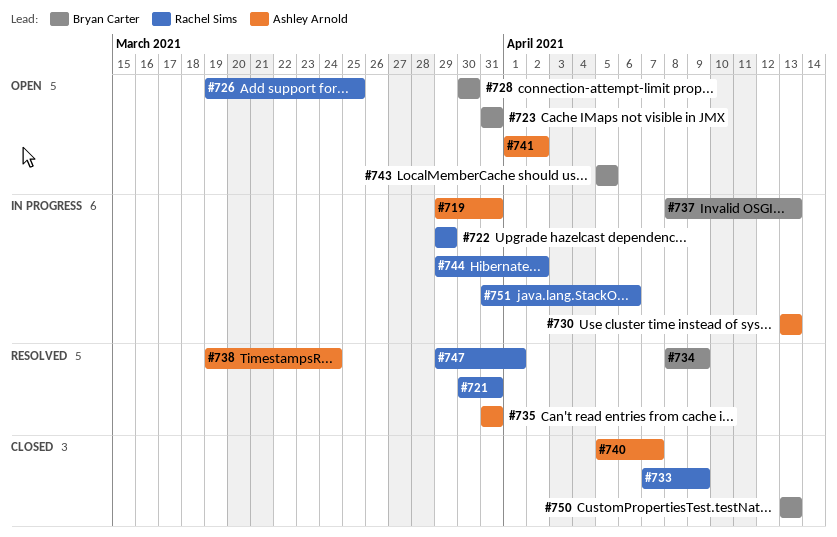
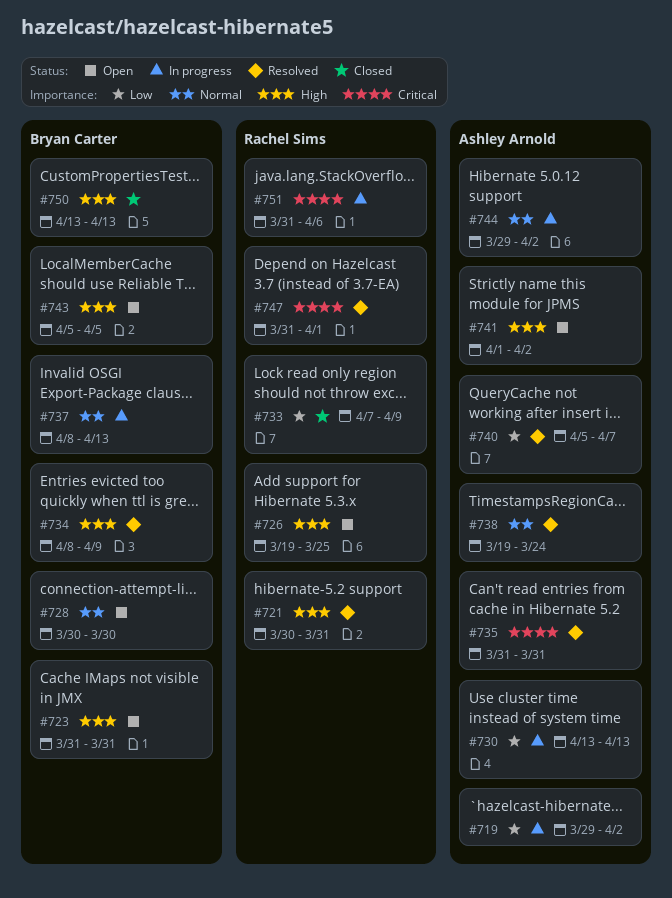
#719, due: Mar 31 -> Apr 2
#722: present -> none
#740, status: Closed -> Resolved
#744, owner: Rachel Sims -> Ashley Arnold
#747, start: Mar 29 -> Mar 31

